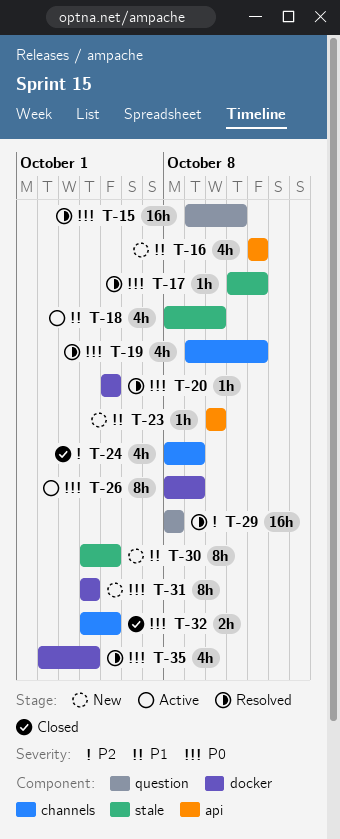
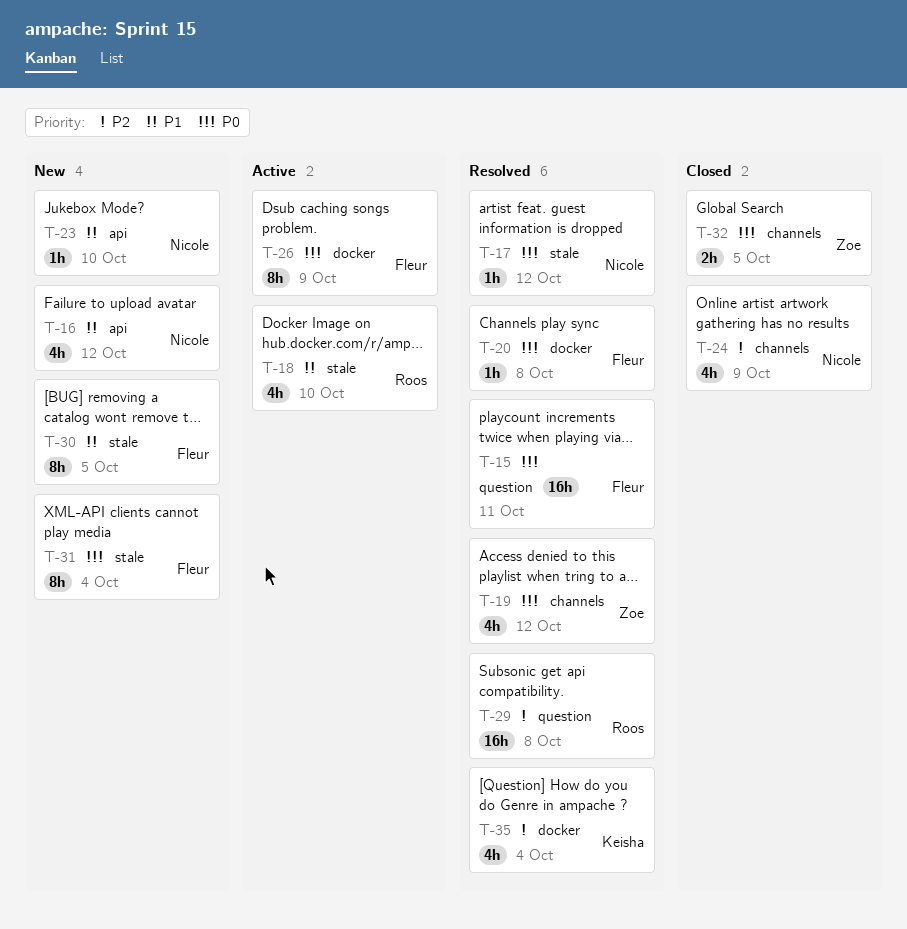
T-20, due: Oct 5 -> Oct 8
T-31, label: docker -> stale
T-35, priority: P0 -> P2

